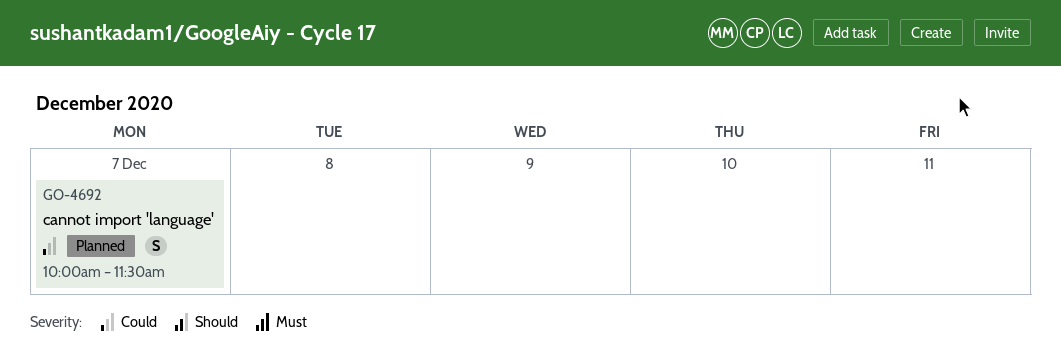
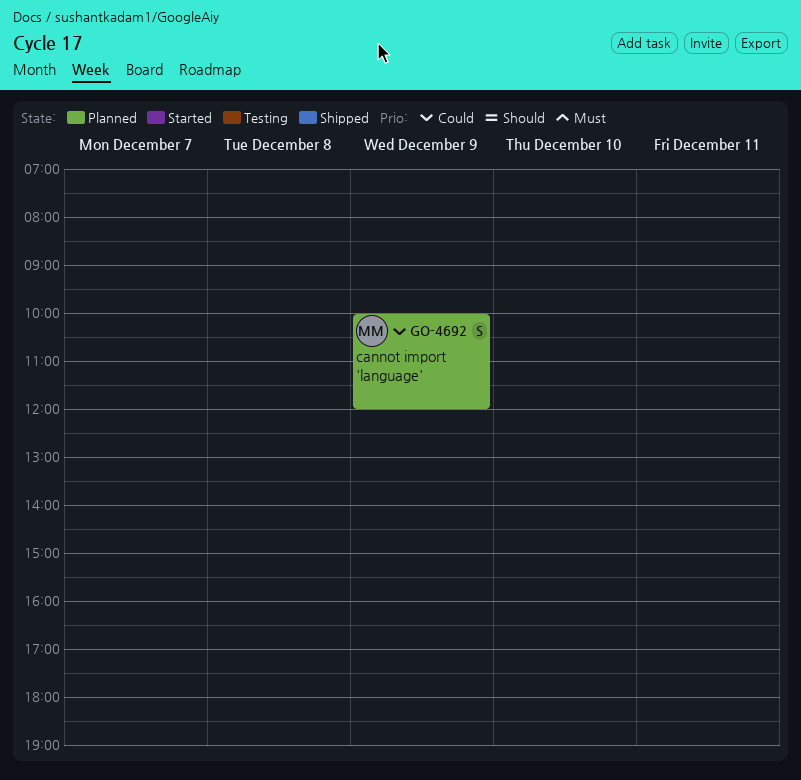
GO-4692, day: Dec 7 -> Dec 9
GO-4692, ends: 11:30 -> 12:00

